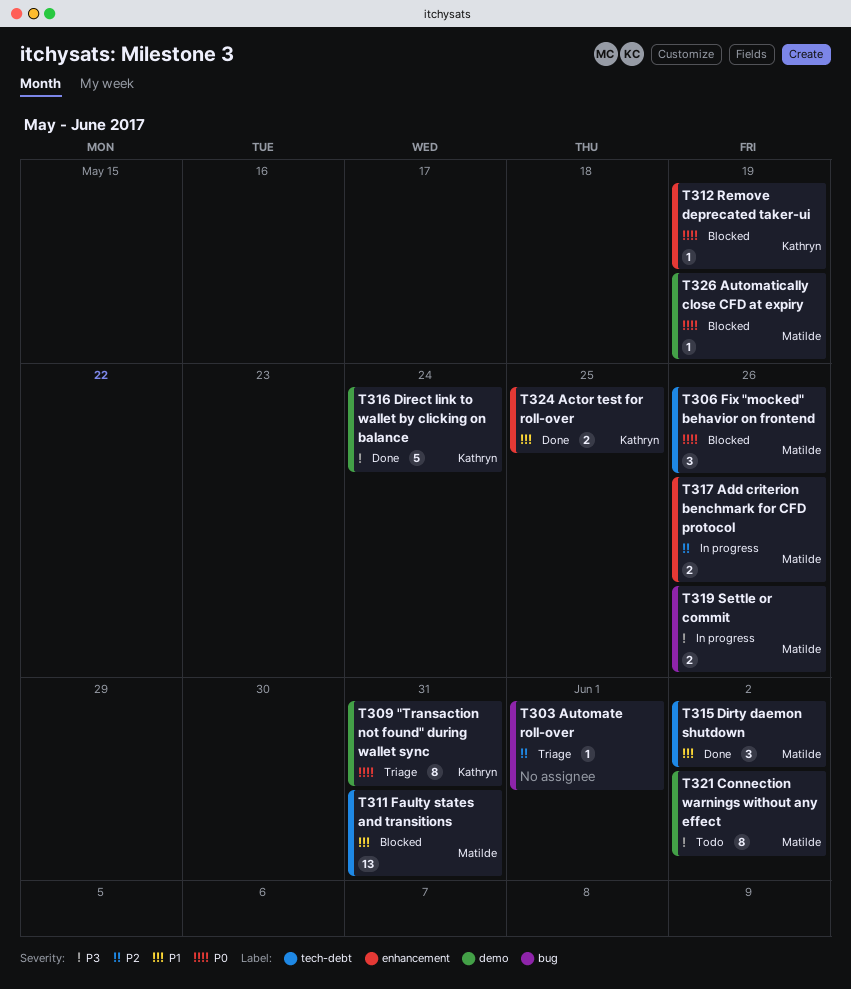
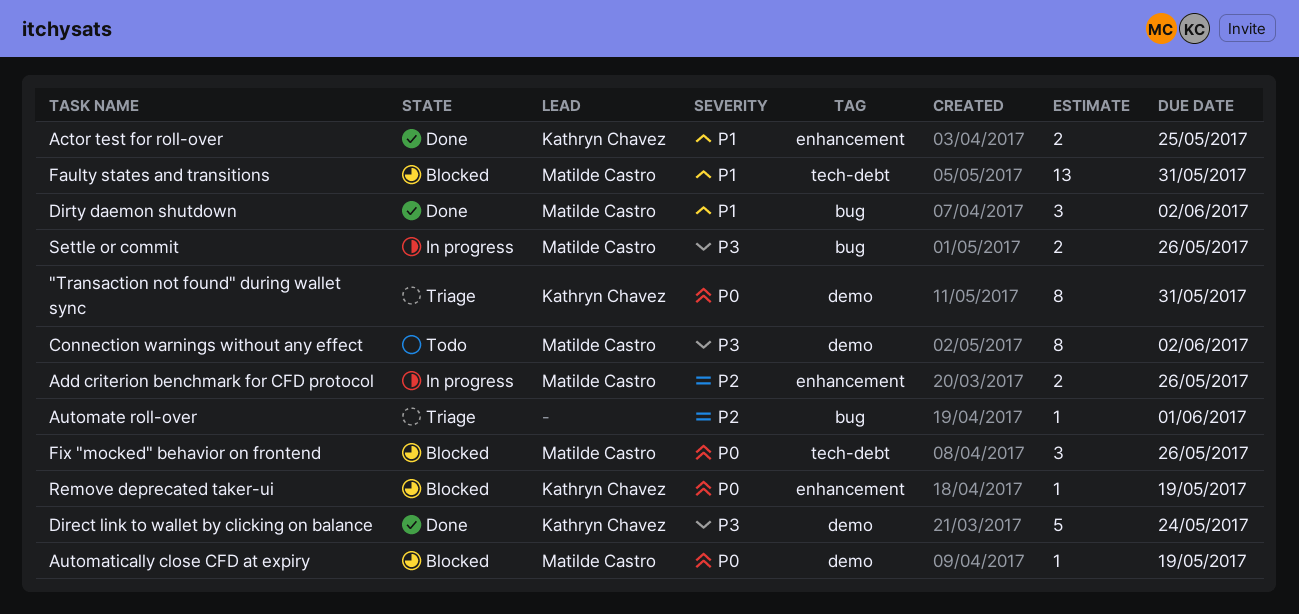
Dirty daemon shutdown, label: tech-debt -> bug

